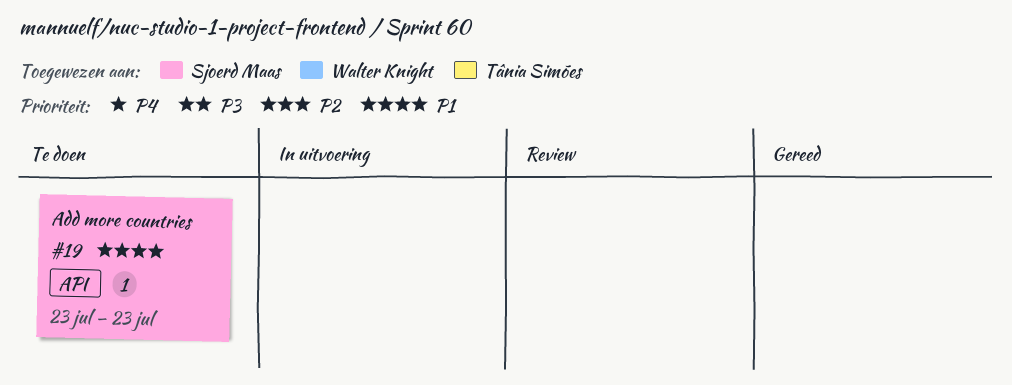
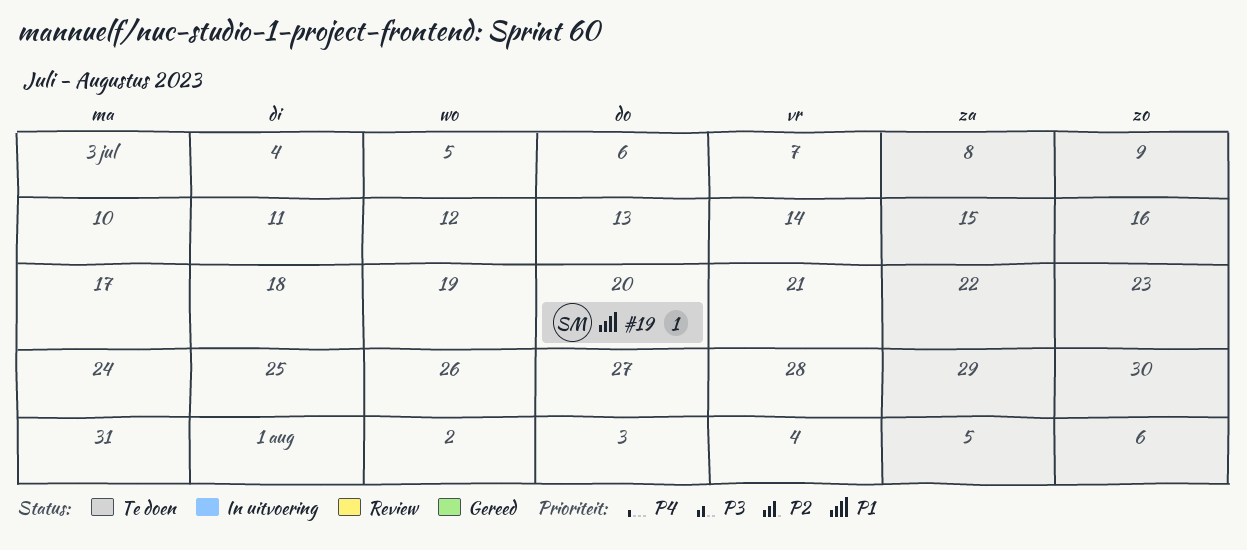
#19, start: Jul 23 -> Jul 20
#19, due: Jul 23 -> Jul 20

